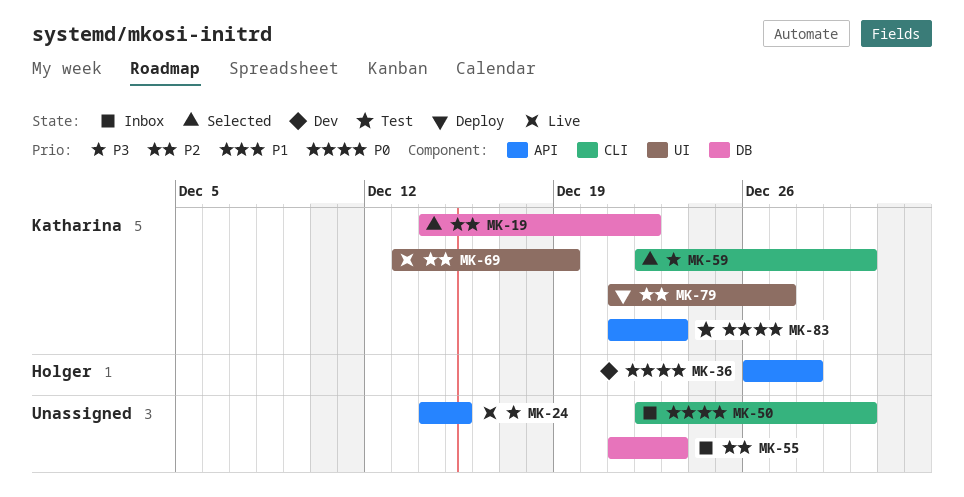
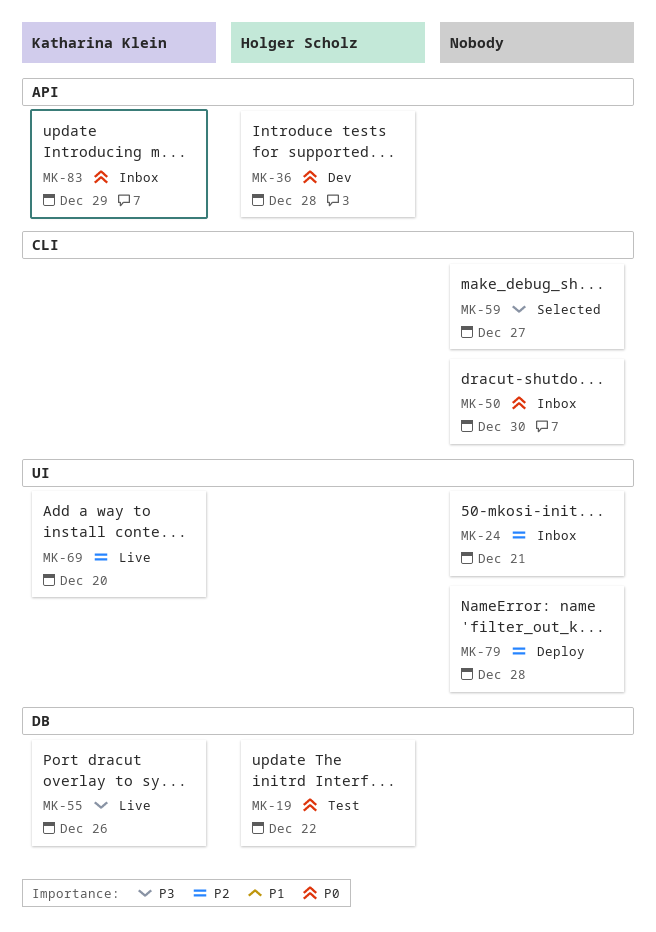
MK-19, status: Selected -> Test
MK-19, owner: Katharina Klein -> Holger Scholz
MK-19, priority: P2 -> P0
MK-24, status: Live -> Inbox
MK-24, priority: P3 -> P2
MK-24, label: API -> UI
MK-24, due: Dec 15 -> Dec 21
MK-55, status: Inbox -> Live
MK-55, owner: none -> Katharina Klein
MK-55, priority: P2 -> P3
MK-55, due: Dec 23 -> Dec 26
MK-59, owner: Katharina Klein -> none
MK-59, due: Dec 30 -> Dec 27
MK-69, due: Dec 19 -> Dec 20
MK-79, owner: Katharina Klein -> none
MK-79, due: Dec 27 -> Dec 28
MK-83, status: Test -> Inbox
MK-83, due: Dec 23 -> Dec 29

